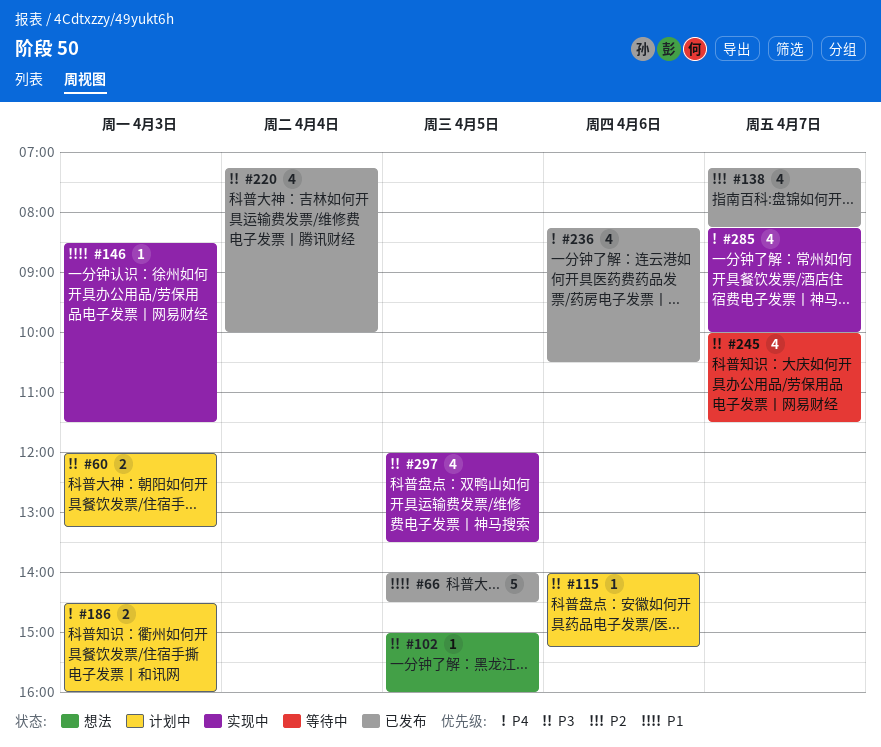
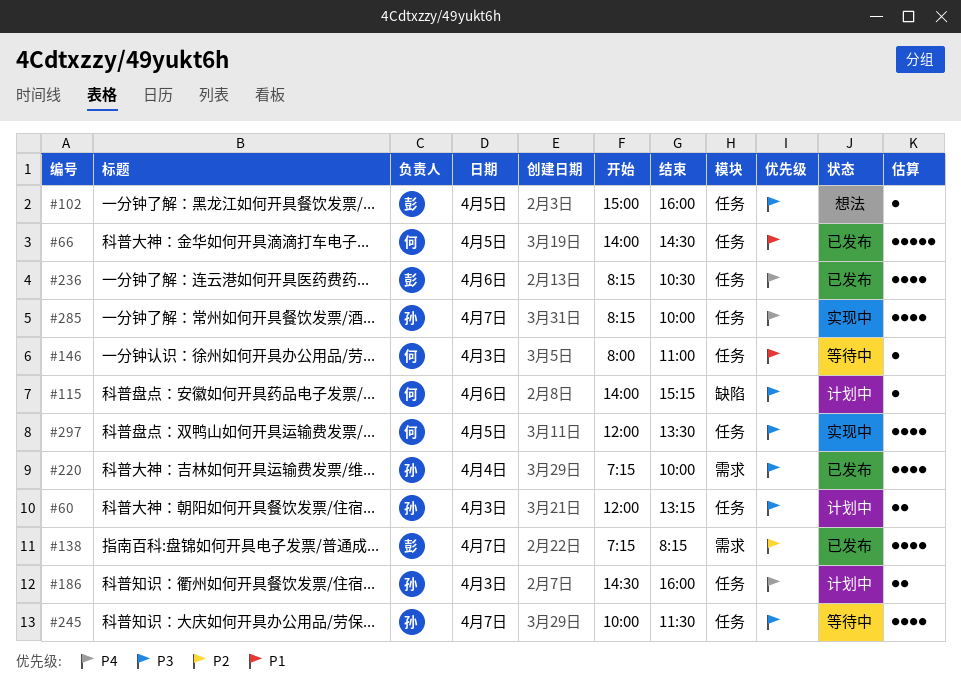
#146, status: 实现中 -> 等待中
#146, begins: 08:30 -> 08:00
#146, ends: 11:30 -> 11:00

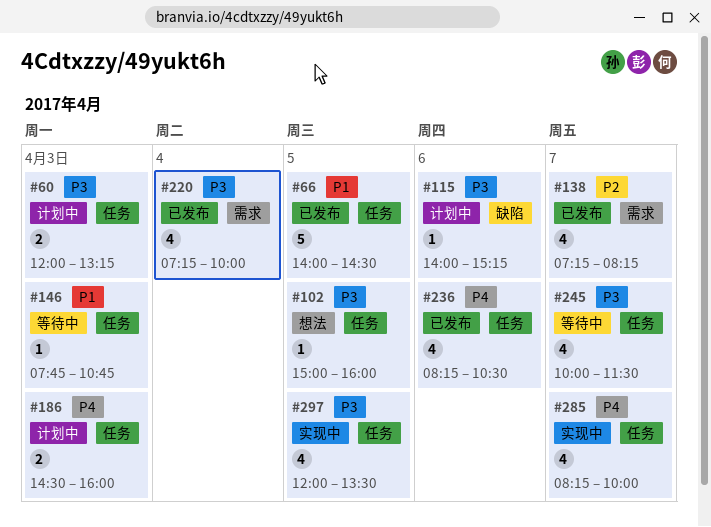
#146, begins: 08:00 -> 07:45
#146, ends: 11:00 -> 10:45

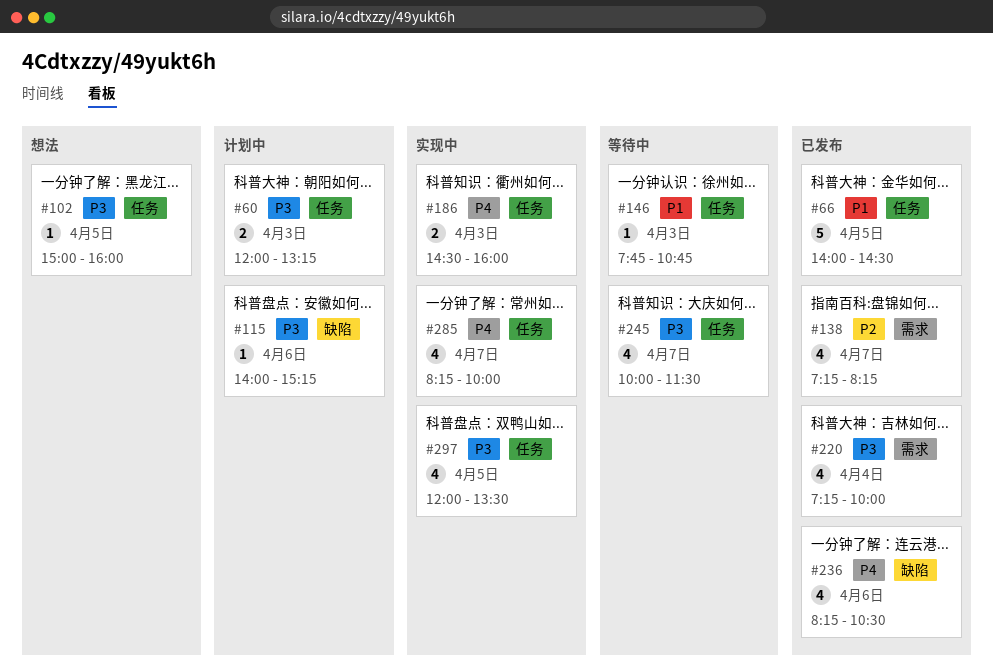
#186, status: 计划中 -> 实现中
#236, label: 任务 -> 缺陷

